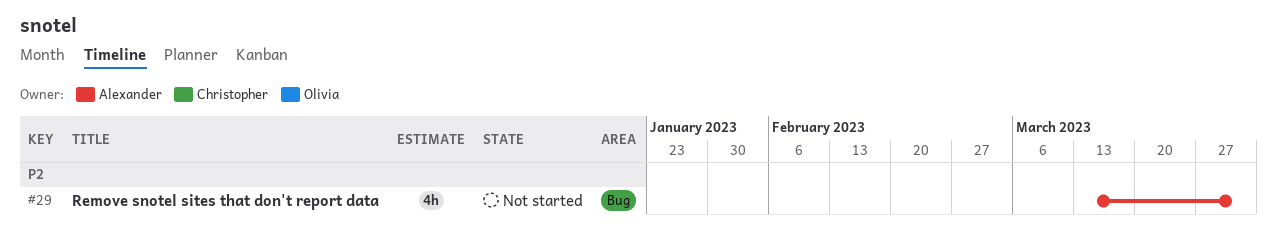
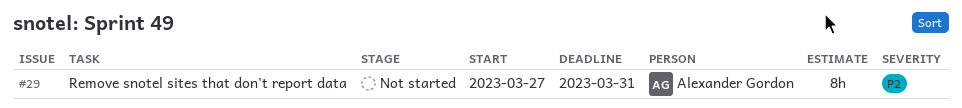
#29, estimate: 4h -> 8h
#29, start: Mar 13 -> Mar 27

